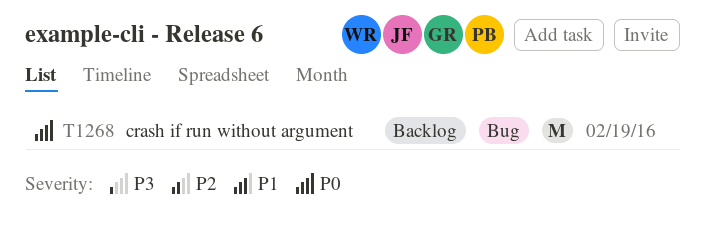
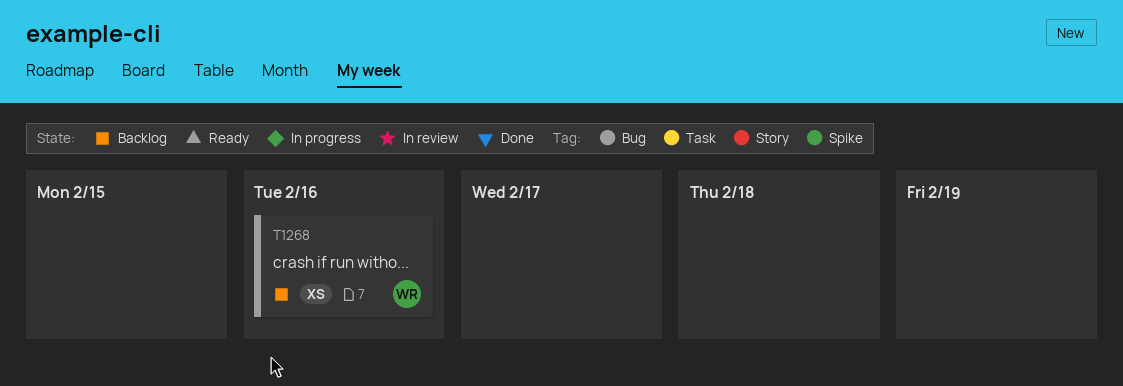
T1268, estimate: M -> XS
T1268, due: Feb 19 -> Feb 16

